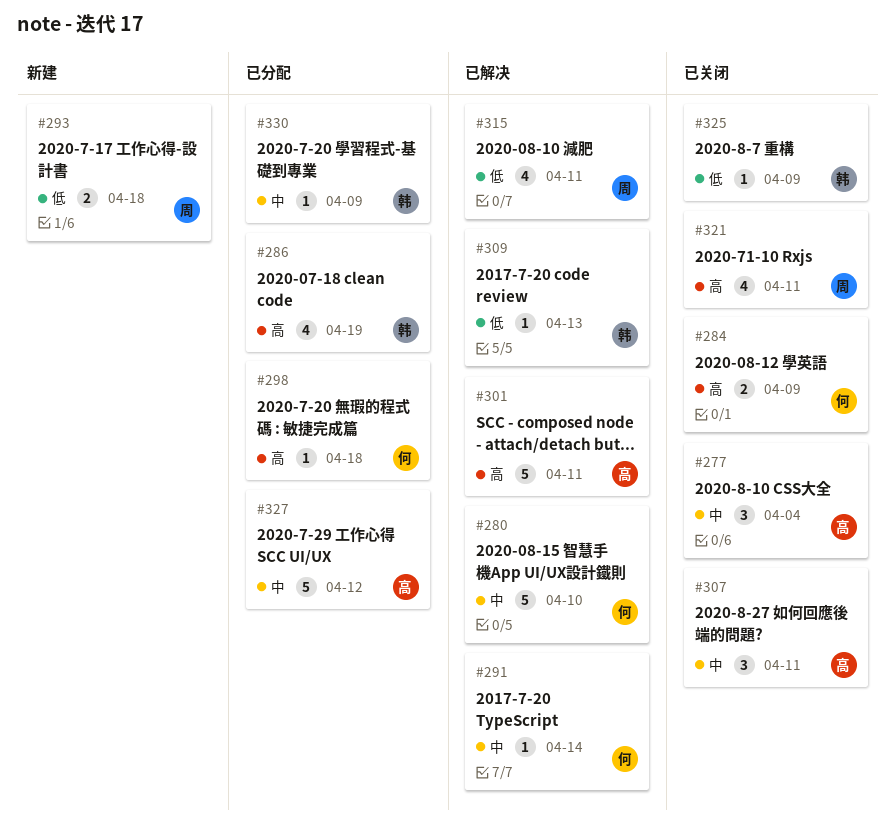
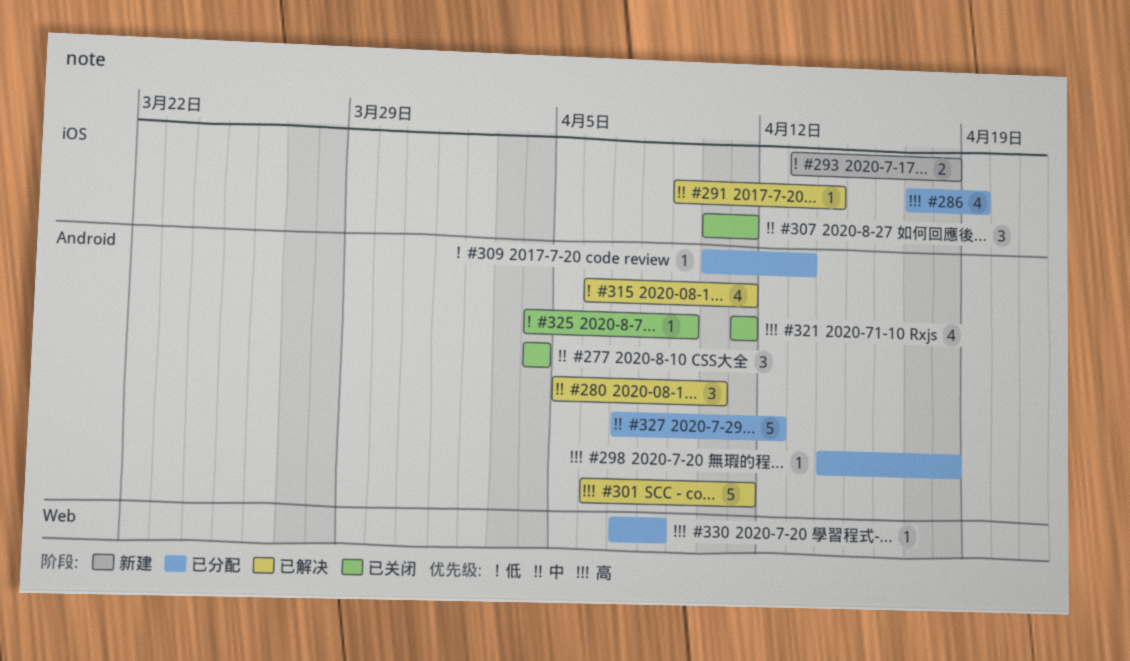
#280, estimate: 5 -> 3
#284: present -> none
#309, status: 已解决 -> 已分配
#330, priority: 中 -> 高
#330, due: Apr 9 -> Apr 8

